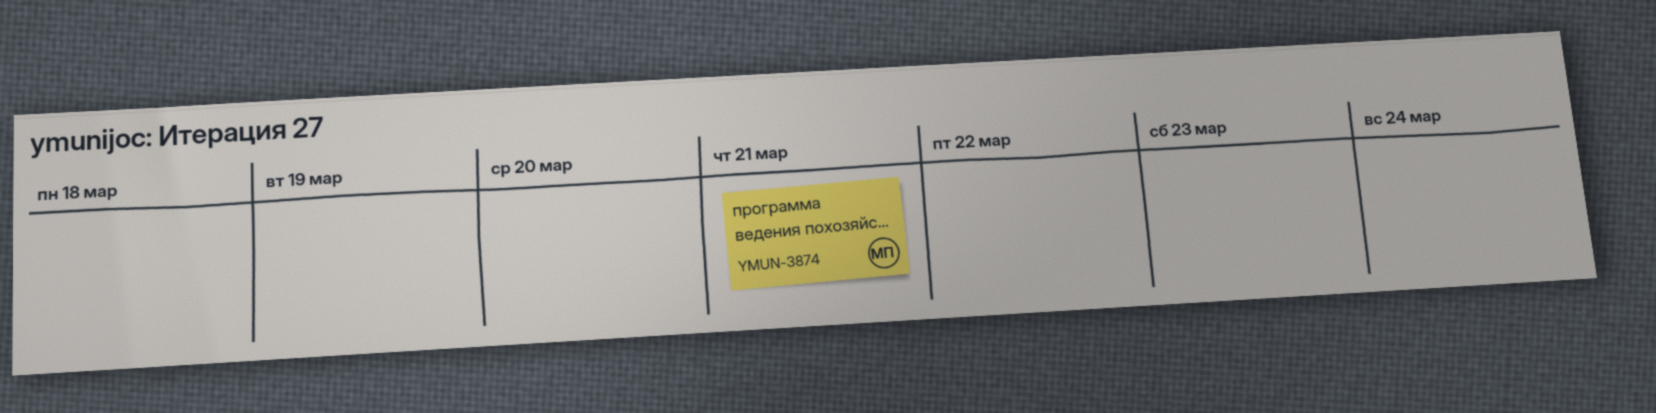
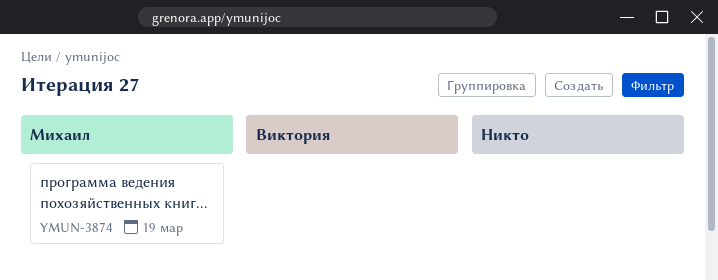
YMUN-3874, due: Mar 21 -> Mar 19

